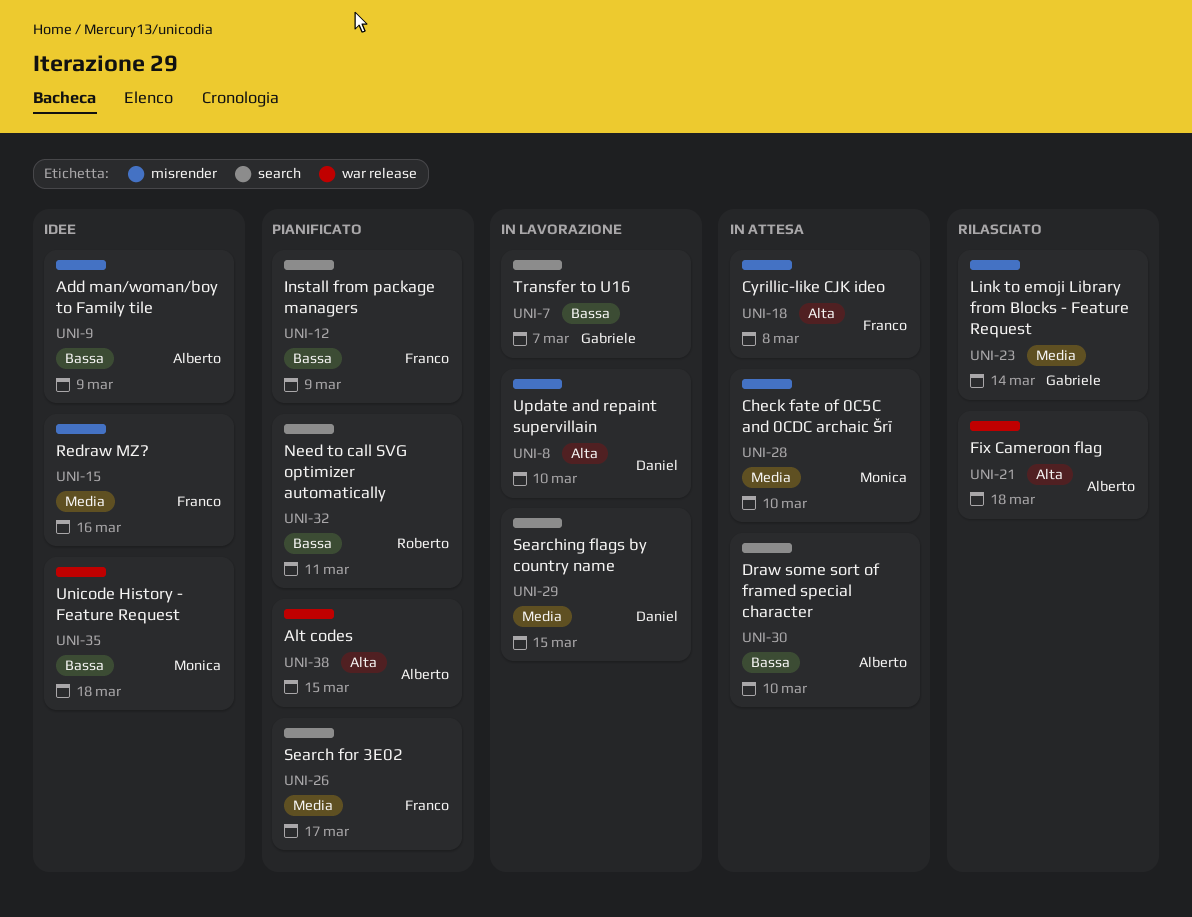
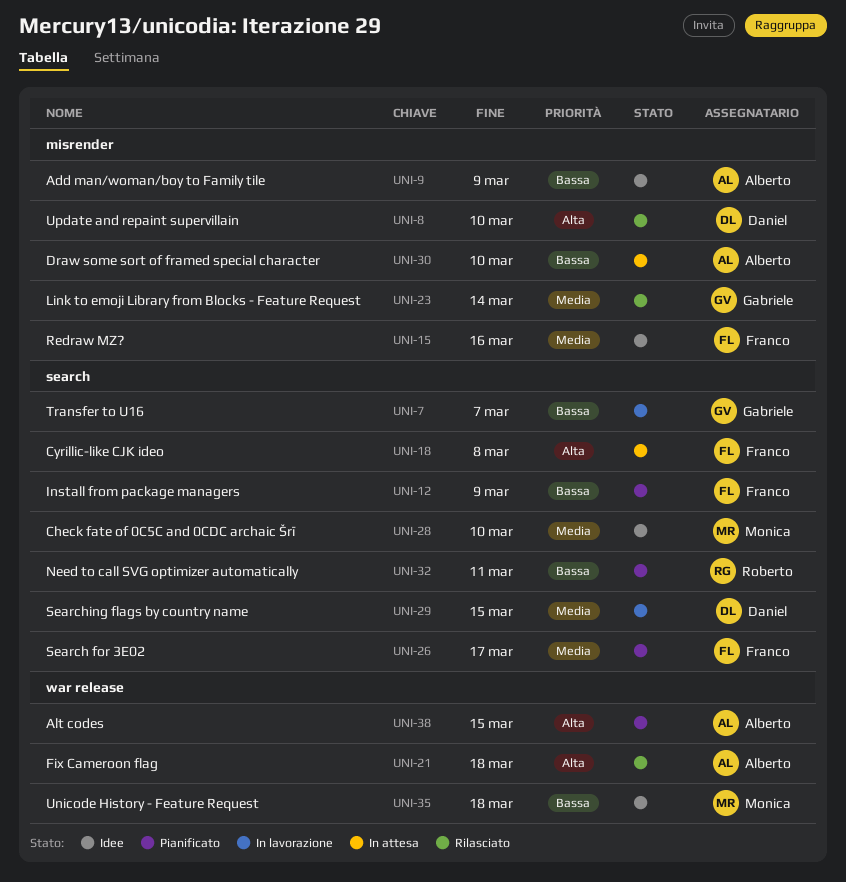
UNI-8, status: In lavorazione -> Rilasciato
UNI-18, label: misrender -> search
UNI-28, status: In attesa -> Idee
UNI-28, label: misrender -> search
UNI-30, label: search -> misrender

